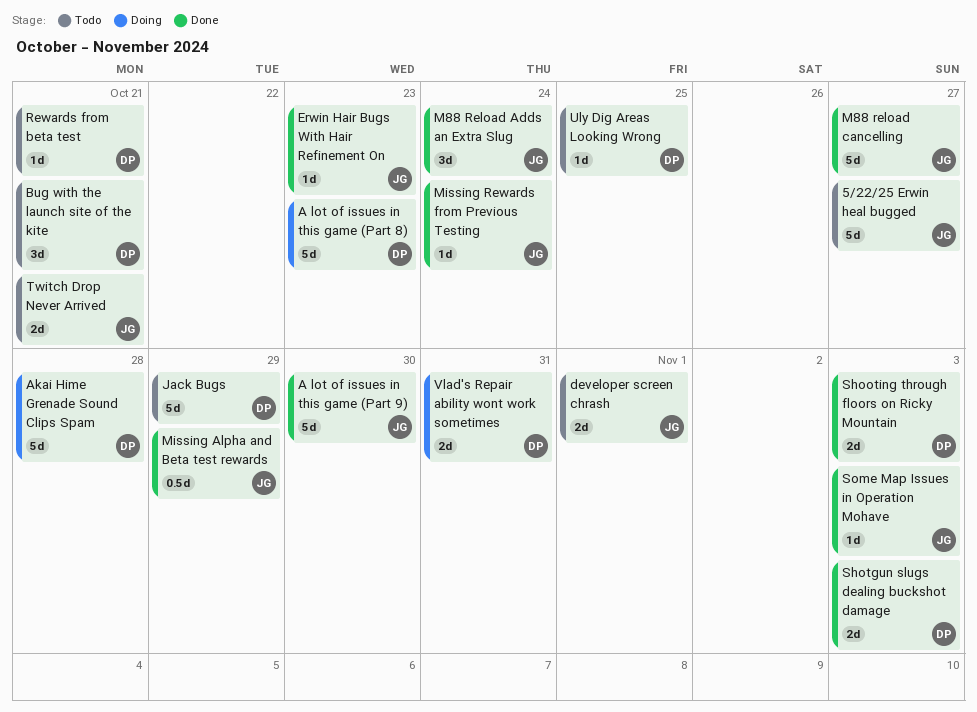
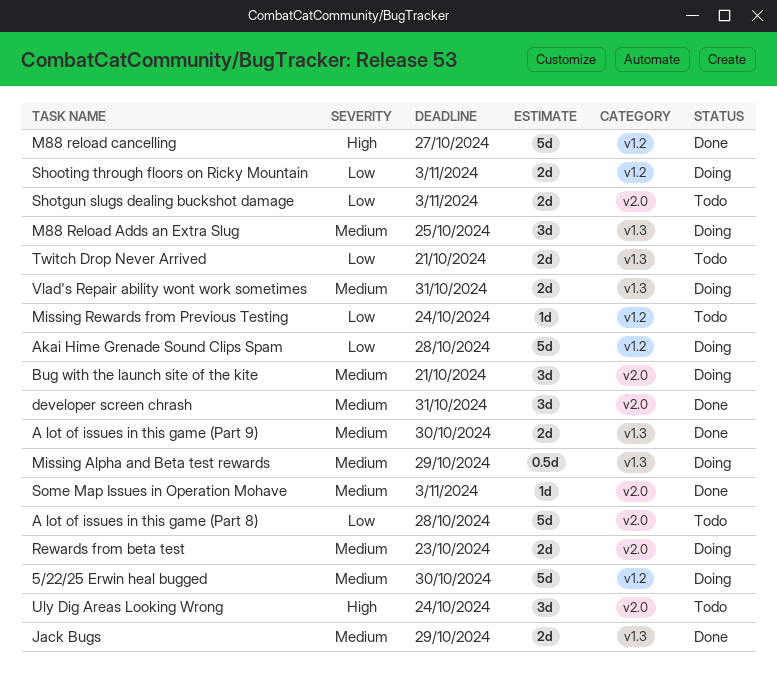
5/22/25 Erwin heal bugged, status: Todo -> Doing
5/22/25 Erwin heal bugged, due: Oct 27 -> Oct 30
A lot of issues in this game (Part 8), status: Doing -> Todo
A lot of issues in this game (Part 8), due: Oct 23 -> Oct 28
A lot of issues in this game (Part 9), estimate: 5d -> 2d
Bug with the launch site of the kite, status: Todo -> Doing
developer screen chrash, status: Todo -> Done
developer screen chrash, estimate: 2d -> 3d
developer screen chrash, due: Nov 1 -> Oct 31
Erwin Hair Bugs With Hair Refinement On: present -> none
Jack Bugs, status: Todo -> Done
Jack Bugs, estimate: 5d -> 2d
M88 Reload Adds an Extra Slug, status: Done -> Doing
M88 Reload Adds an Extra Slug, due: Oct 24 -> Oct 25
Missing Alpha and Beta test rewards, status: Done -> Doing
Missing Rewards from Previous Testing, status: Done -> Todo
Rewards from beta test, status: Todo -> Doing
Rewards from beta test, estimate: 1d -> 2d
Rewards from beta test, due: Oct 21 -> Oct 23
Shooting through floors on Ricky Mountain, status: Done -> Doing
Shotgun slugs dealing buckshot damage, status: Done -> Todo
Uly Dig Areas Looking Wrong, estimate: 1d -> 3d
Uly Dig Areas Looking Wrong, due: Oct 25 -> Oct 24

